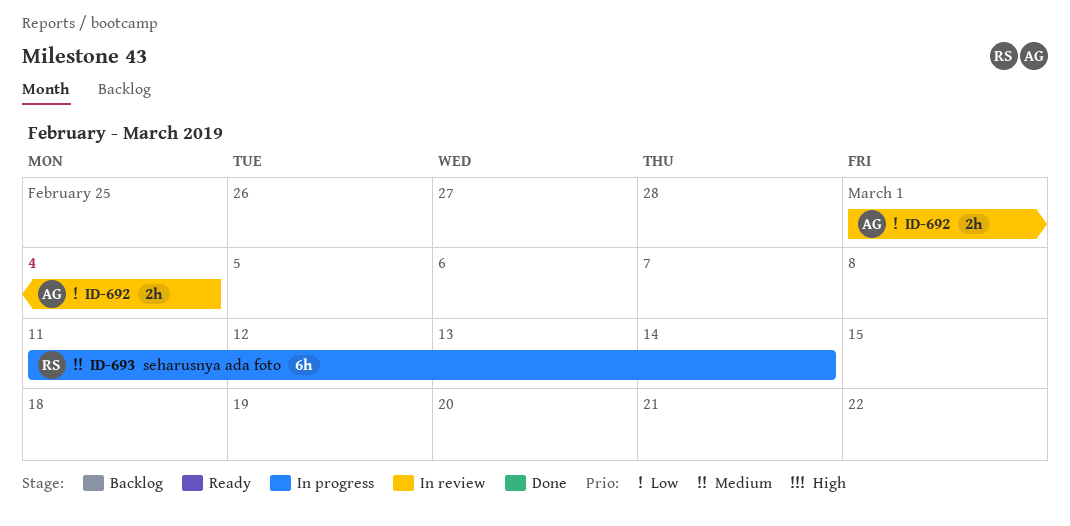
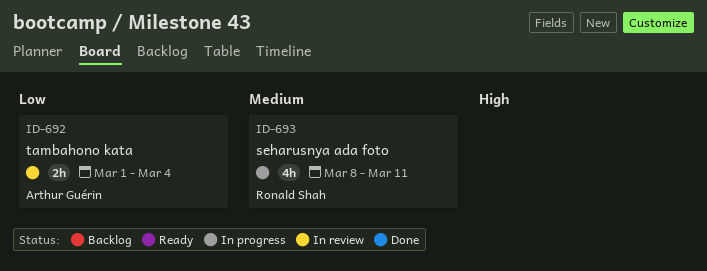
ID-693, estimate: 6h -> 4h
ID-693, start: Mar 11 -> Mar 8
ID-693, due: Mar 14 -> Mar 11

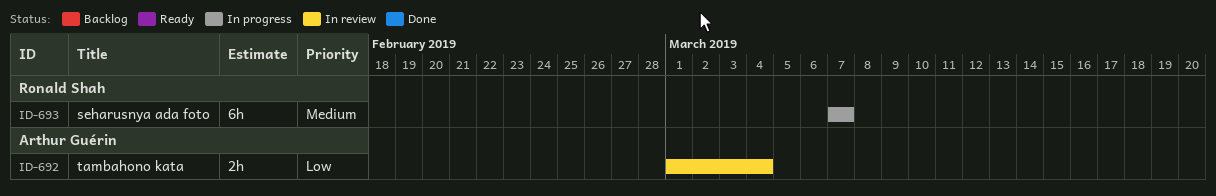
ID-693, estimate: 4h -> 6h
ID-693, start: Mar 8 -> Mar 7
ID-693, due: Mar 11 -> Mar 7

